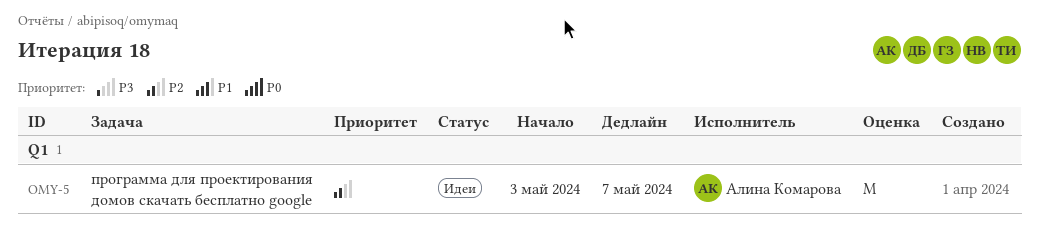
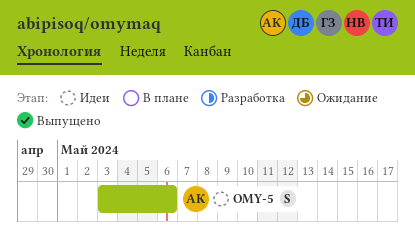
OMY-5, estimate: M -> S
OMY-5, due: May 7 -> May 6

